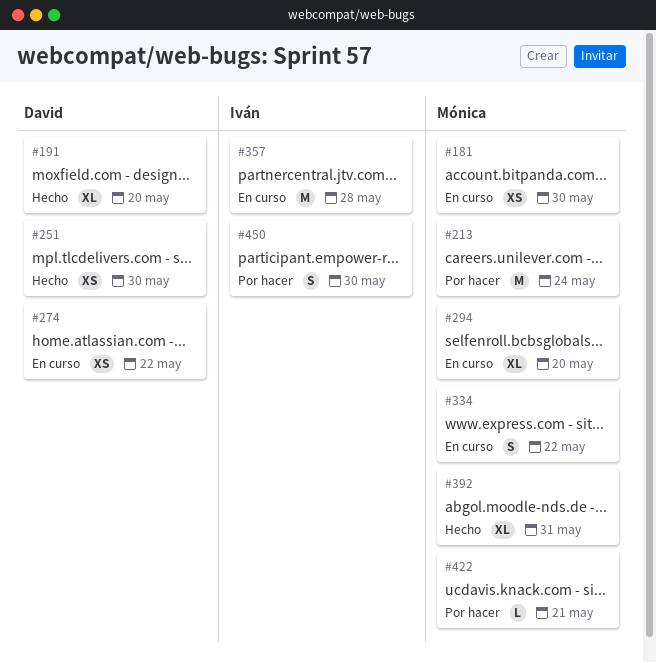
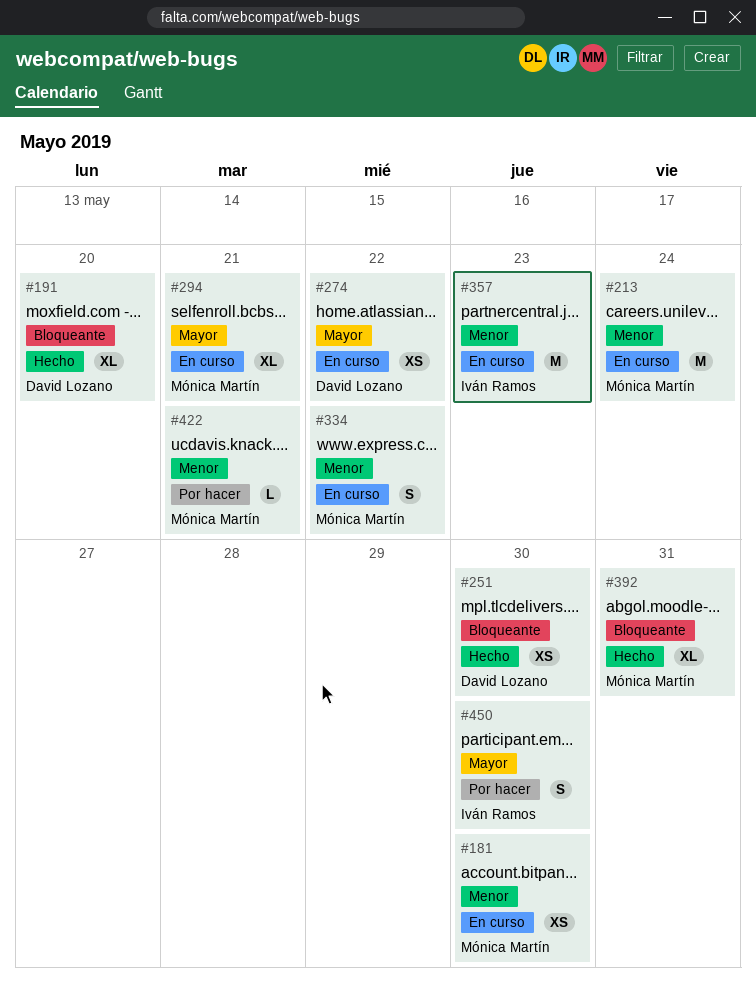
#213, status: Por hacer -> En curso
#294, due: May 20 -> May 21
#357, due: May 28 -> May 23

